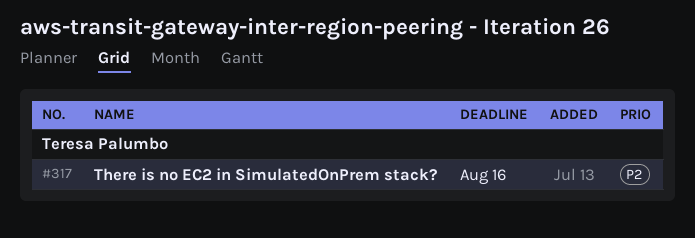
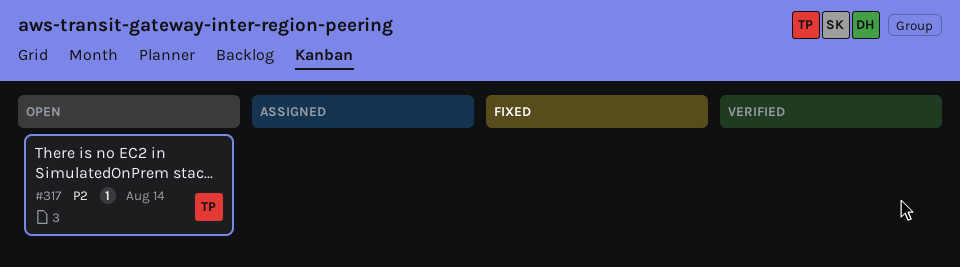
#317, due: Aug 16 -> Aug 14

